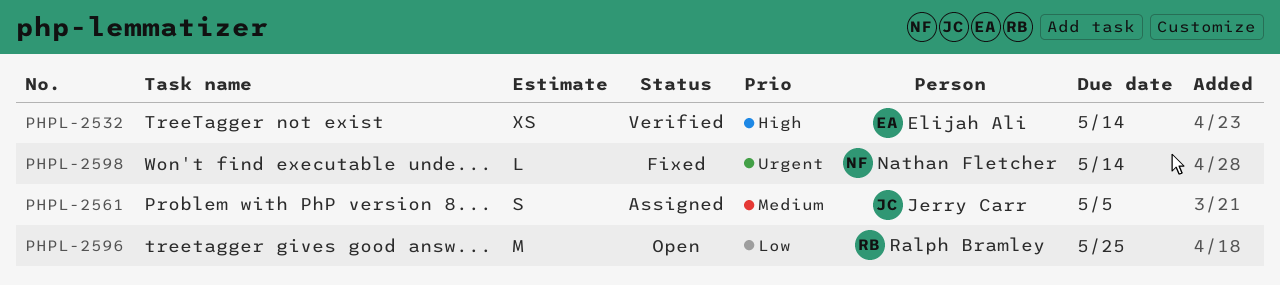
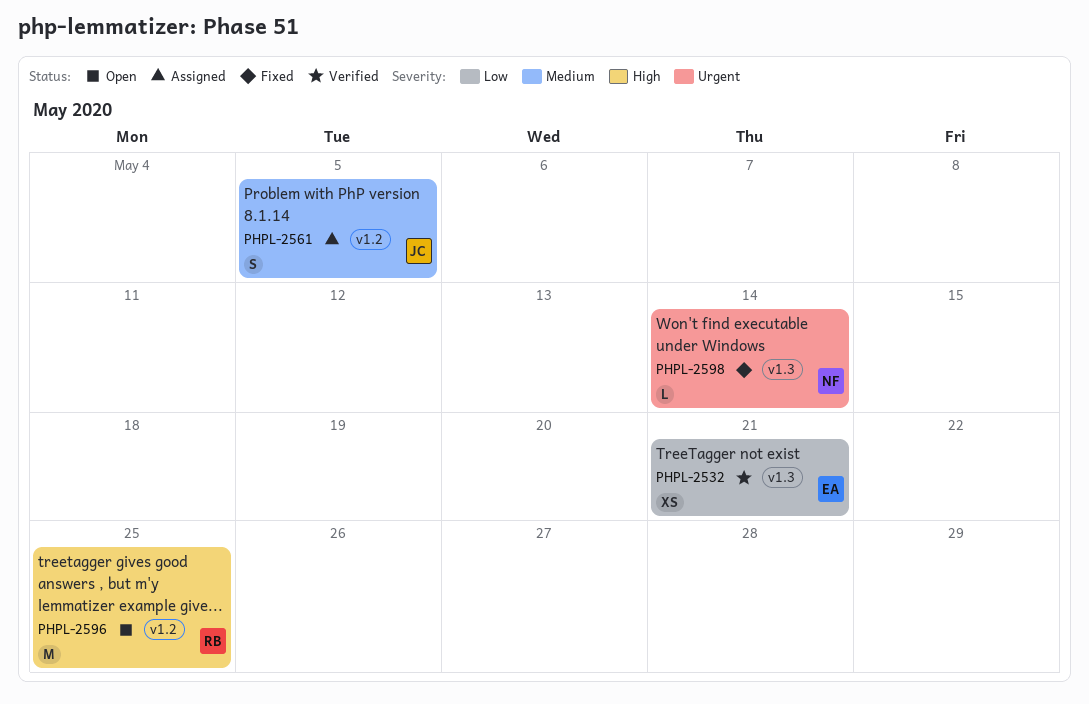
PHPL-2532, priority: High -> Low
PHPL-2532, due: May 14 -> May 21
PHPL-2596, priority: Low -> High

